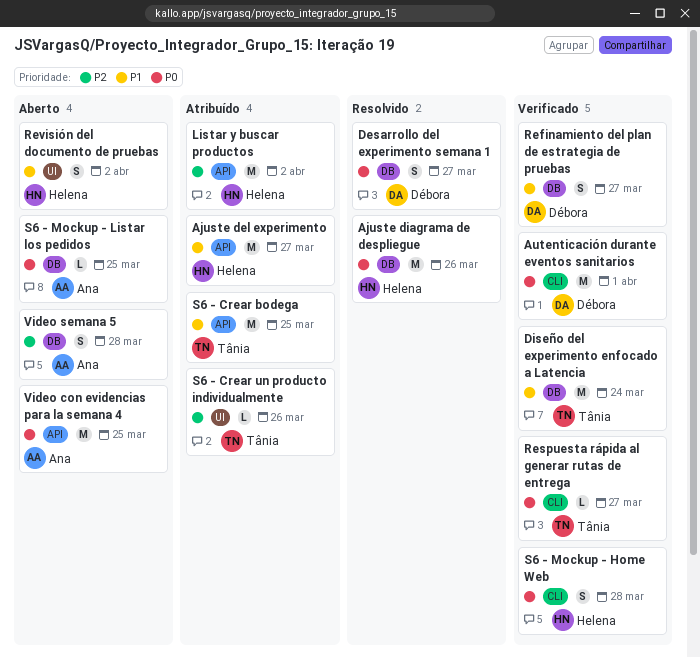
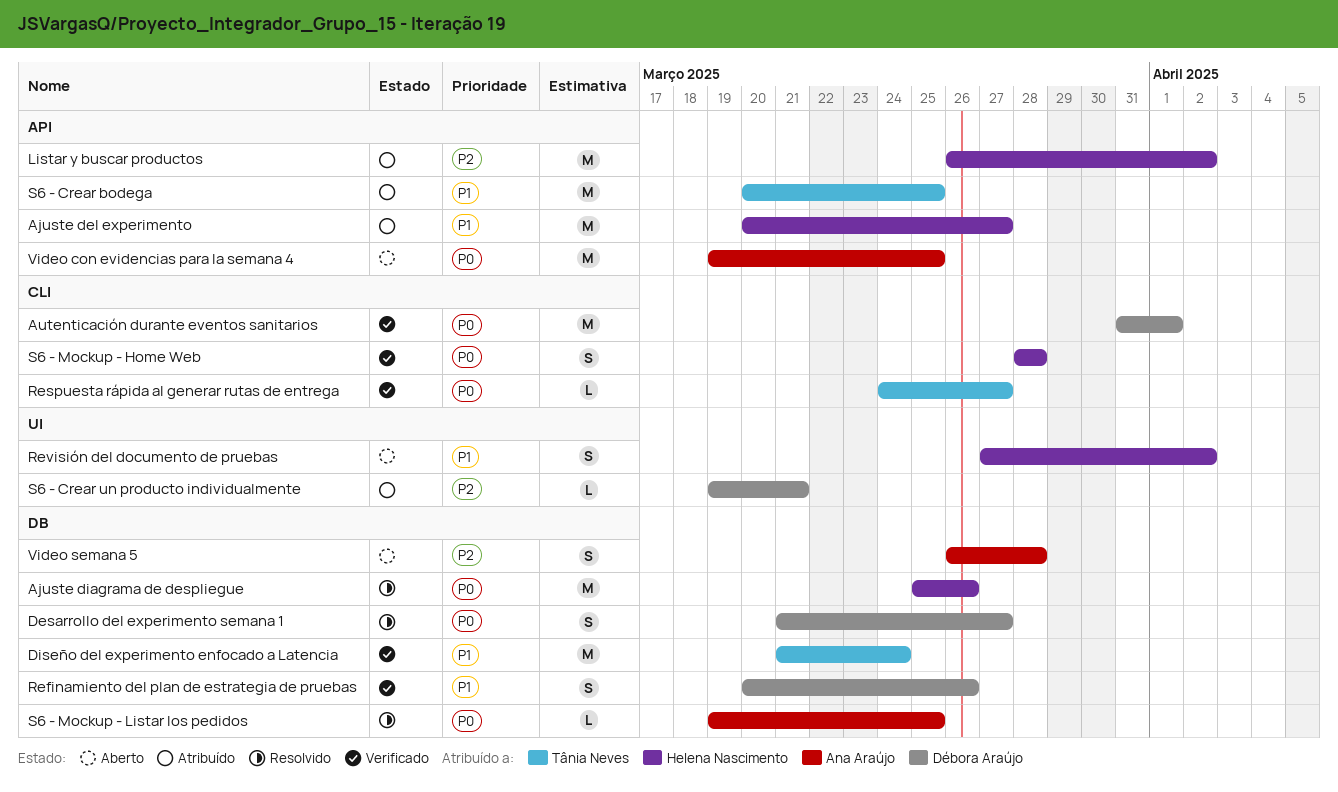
Refinamiento del plan de estrategia de pruebas, due: Mar 27 -> Mar 26
S6 - Crear un producto individualmente, owner: Tânia Neves -> Débora Araújo
S6 - Crear un producto individualmente, due: Mar 26 -> Mar 21
S6 - Mockup - Listar los pedidos, status: Aberto -> Resolvido

